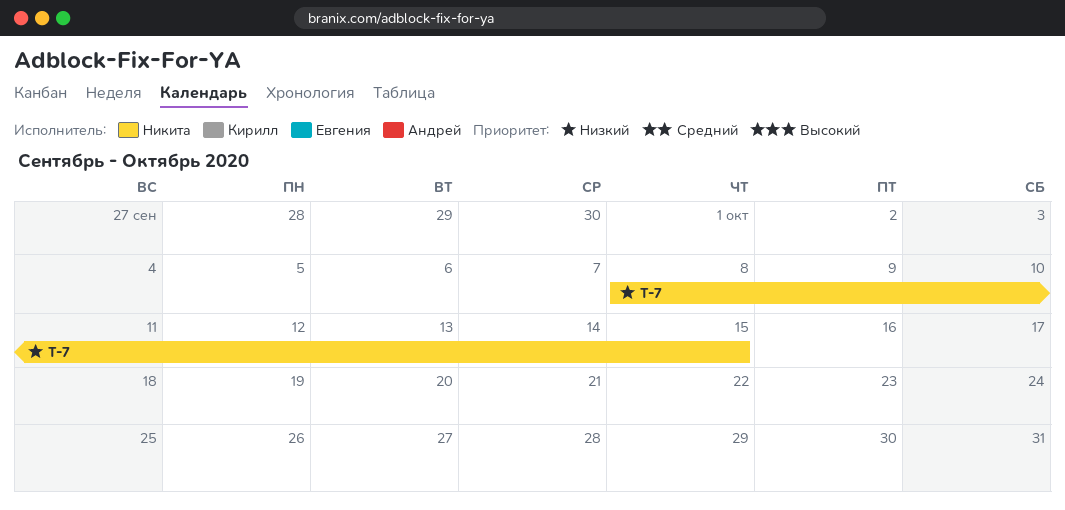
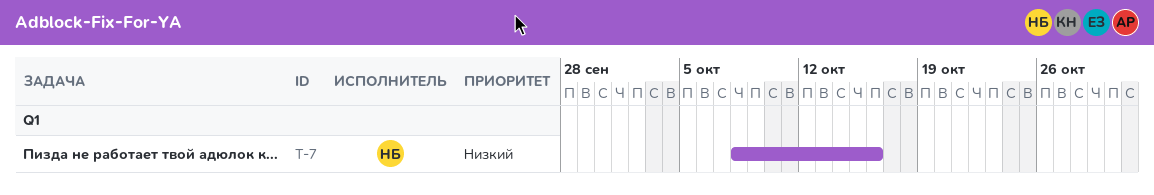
T-7, due: Oct 15 -> Oct 16

